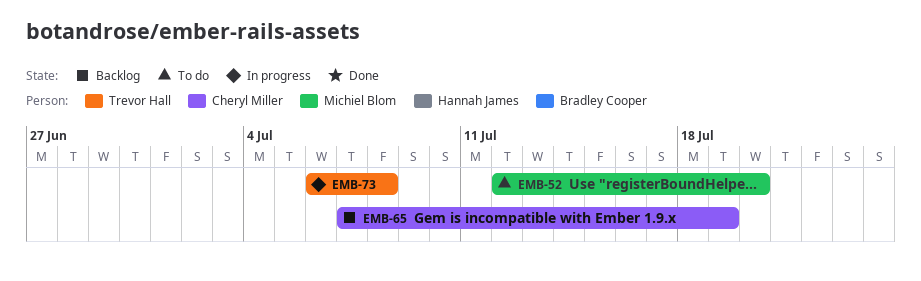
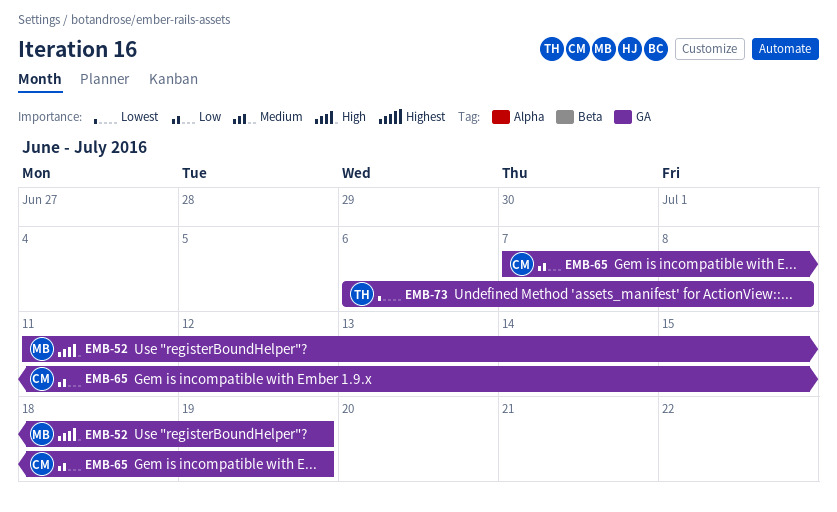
EMB-52, start: Jul 12 -> Jul 11
EMB-52, due: Jul 20 -> Jul 19

